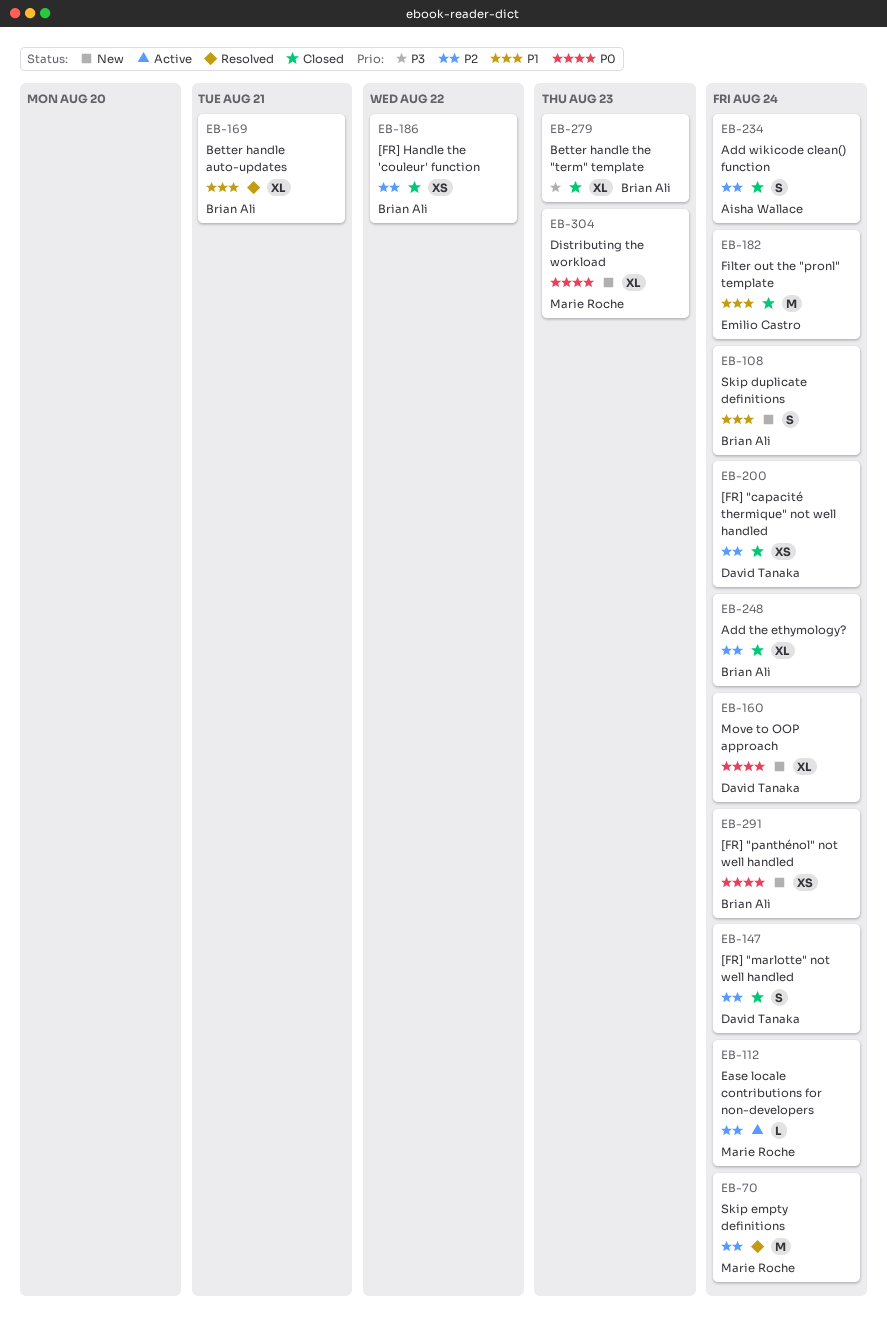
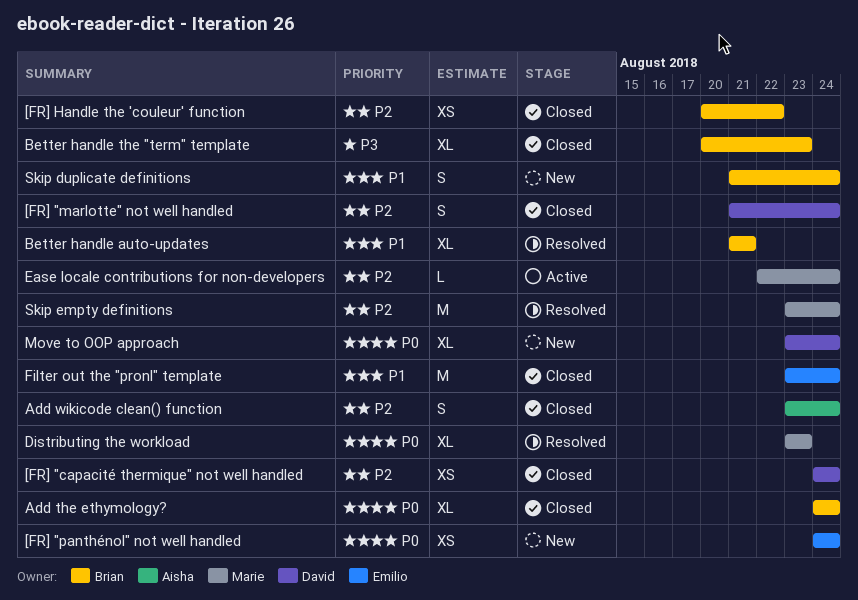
[FR] "panthénol" not well handled, owner: Brian Ali -> Emilio Castro
Add the ethymology?, priority: P2 -> P0
Distributing the workload, status: New -> Resolved

